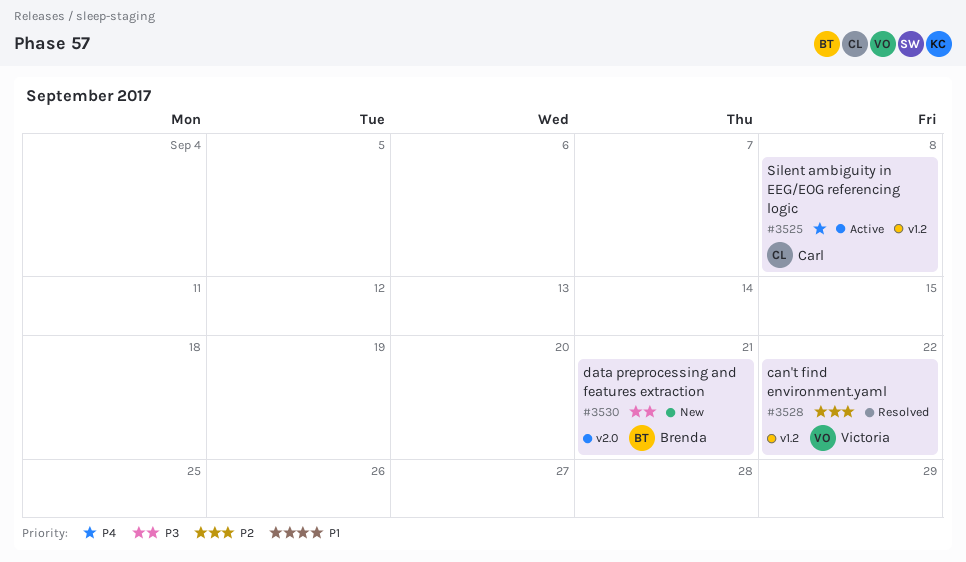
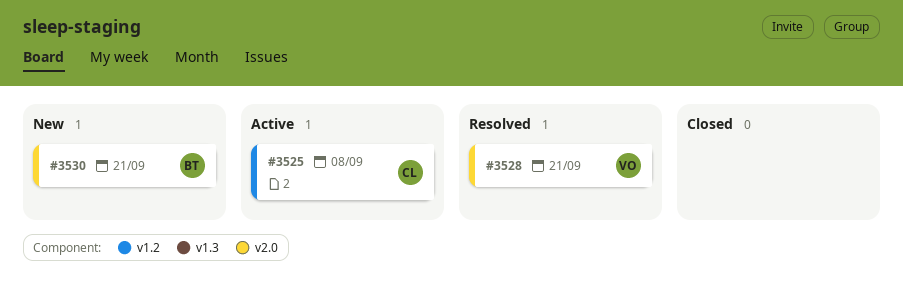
#3528, label: v1.2 -> v2.0
#3528, due: Sep 22 -> Sep 21

